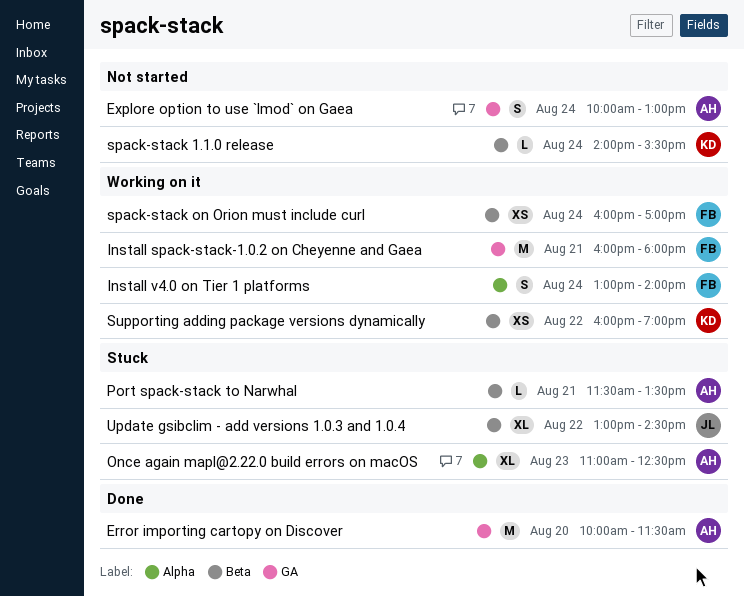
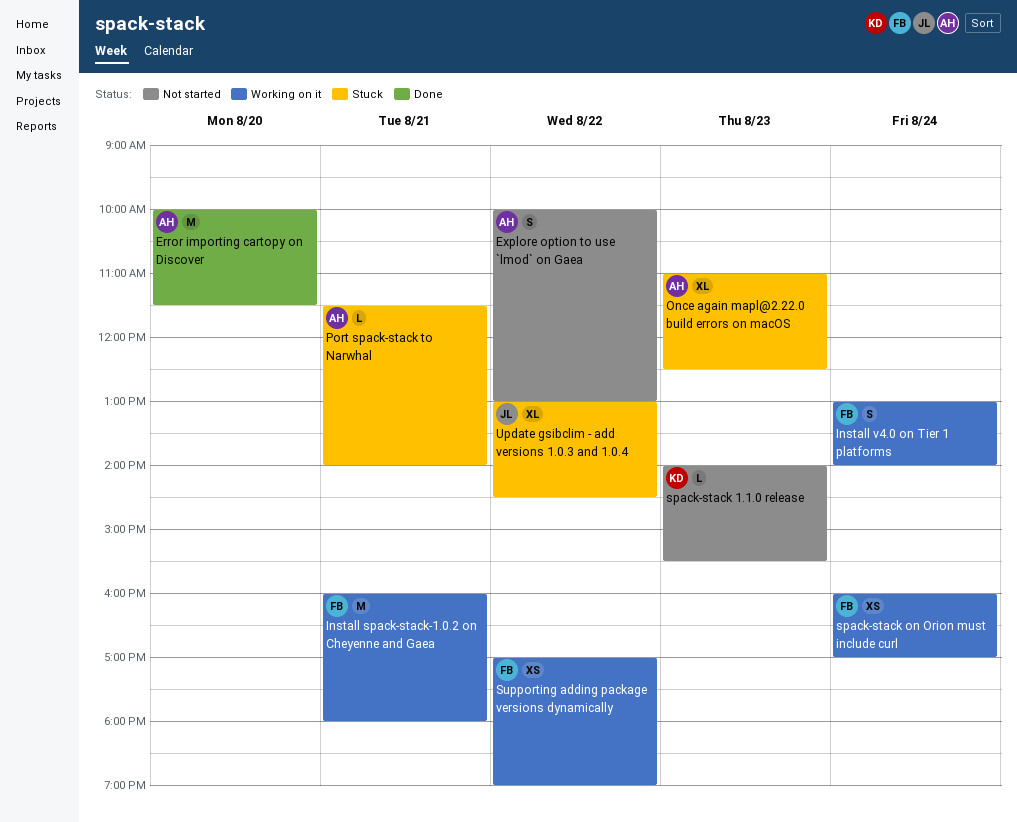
Explore option to use `lmod` on Gaea, day: Aug 24 -> Aug 22
Port spack-stack to Narwhal, ends: 13:30 -> 14:00
spack-stack 1.1.0 release, day: Aug 24 -> Aug 23
Supporting adding package versions dynamically, owner: KD -> FB
Supporting adding package versions dynamically, begins: 16:00 -> 17:00

